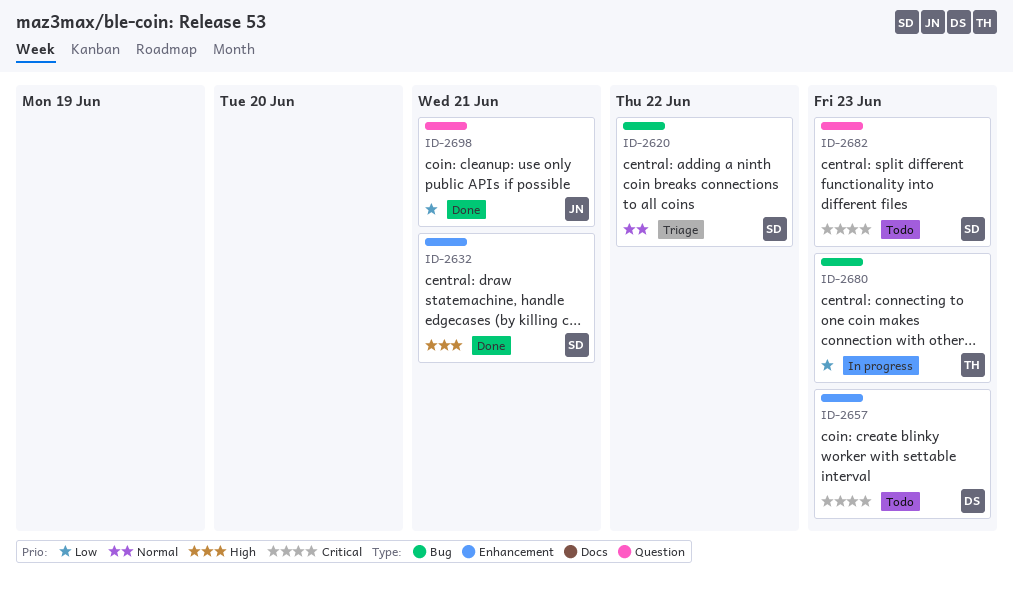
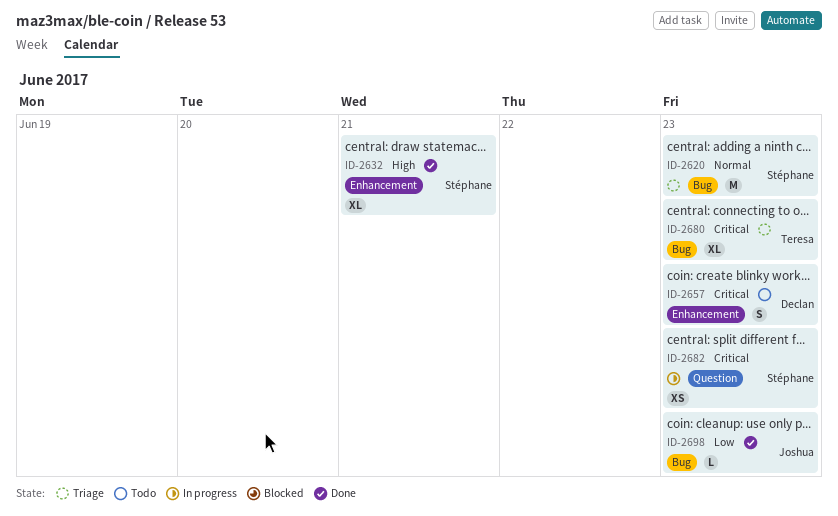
ID-2620, due: Jun 22 -> Jun 23
ID-2680, status: In progress -> Triage
ID-2680, priority: Low -> Critical
ID-2682, status: Todo -> In progress
ID-2698, label: Question -> Bug
ID-2698, due: Jun 21 -> Jun 23

